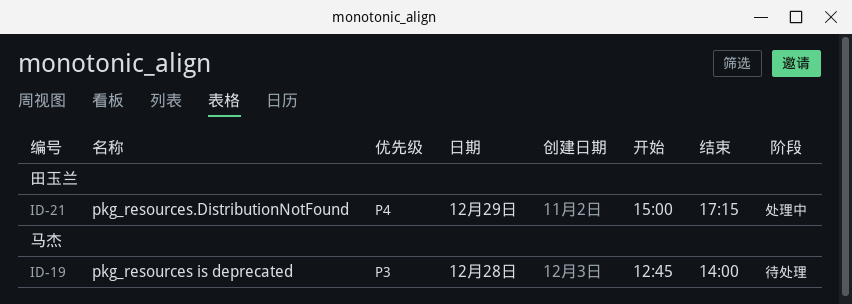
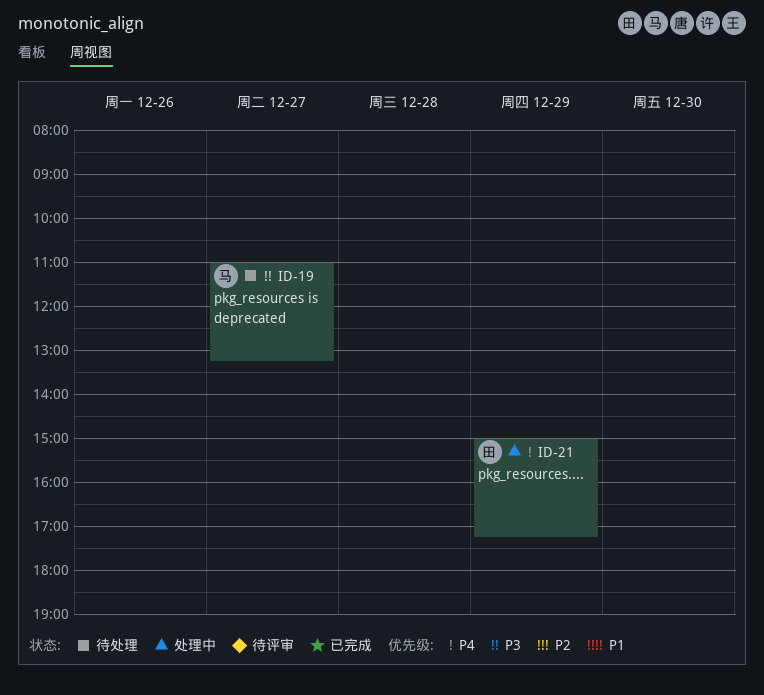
ID-19, day: Dec 28 -> Dec 27
ID-19, begins: 12:45 -> 11:00
ID-19, ends: 14:00 -> 13:15

